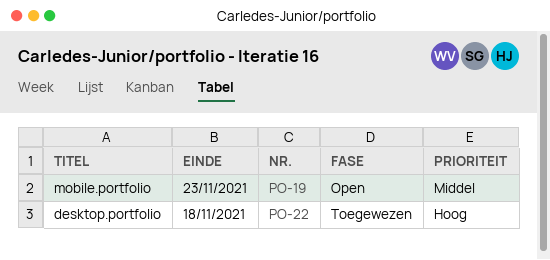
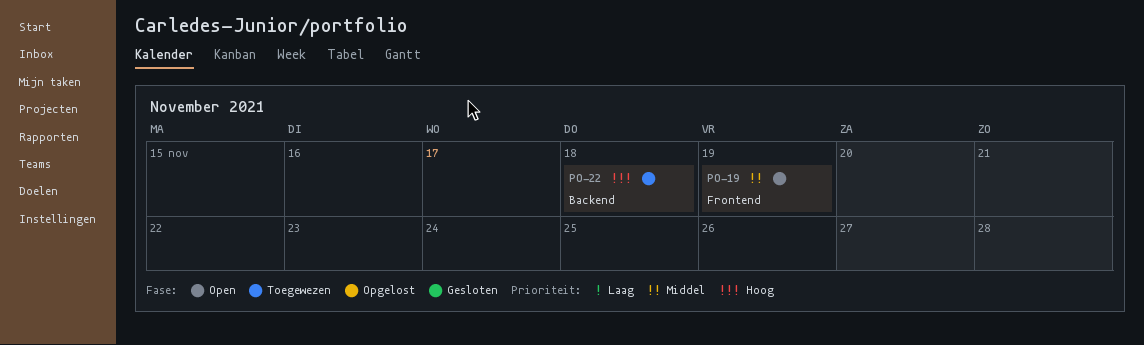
PO-19, due: Nov 23 -> Nov 19

